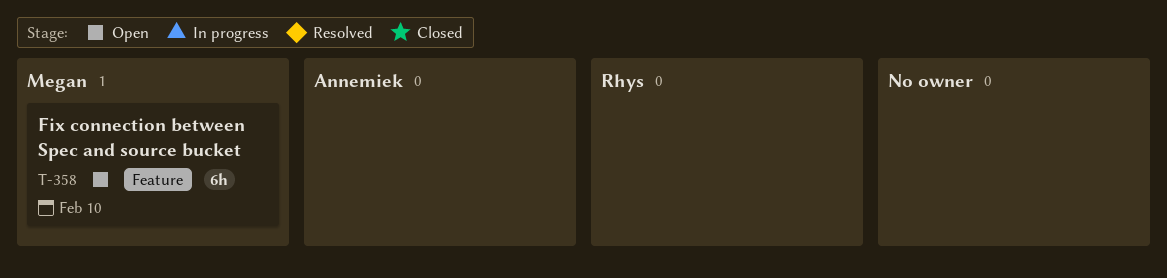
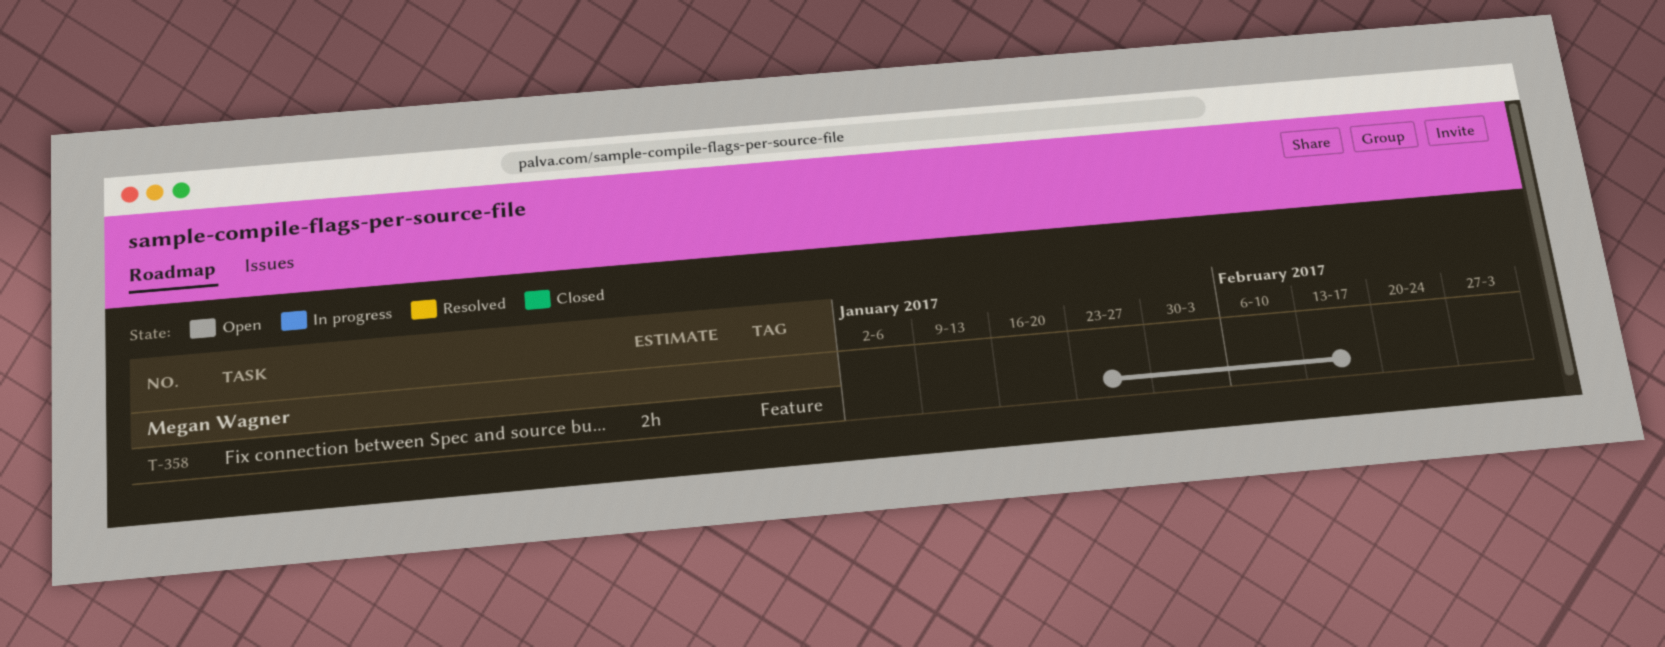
T-358, estimate: 6h -> 2h
T-358, due: Feb 10 -> Feb 17

